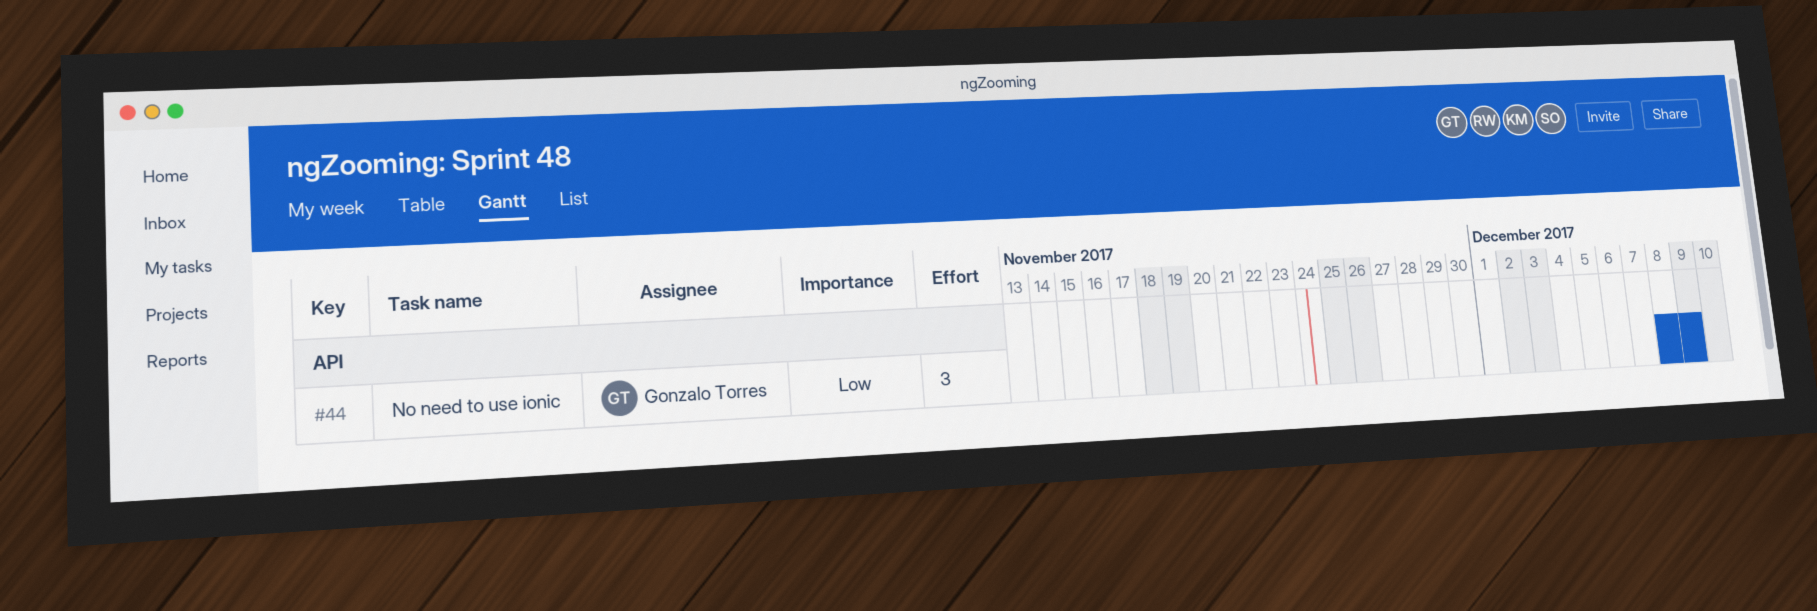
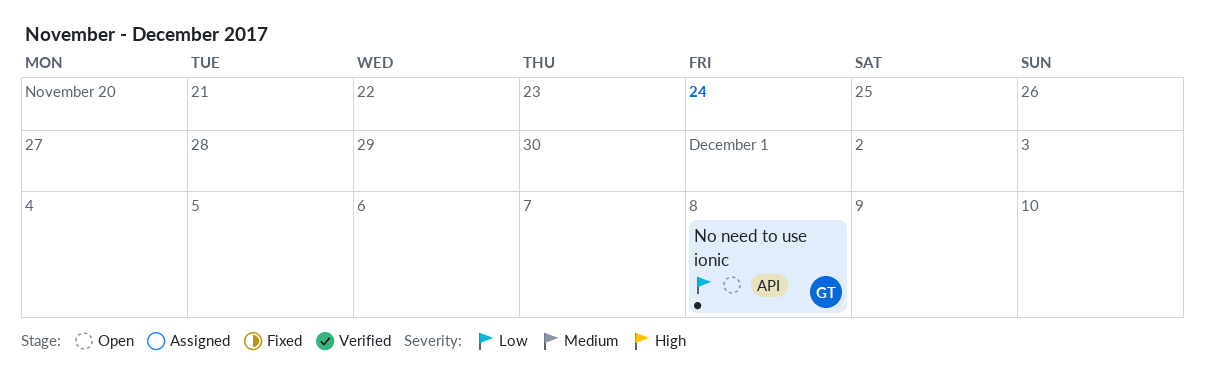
No need to use ionic, estimate: 3 -> 1
No need to use ionic, due: Dec 9 -> Dec 8

